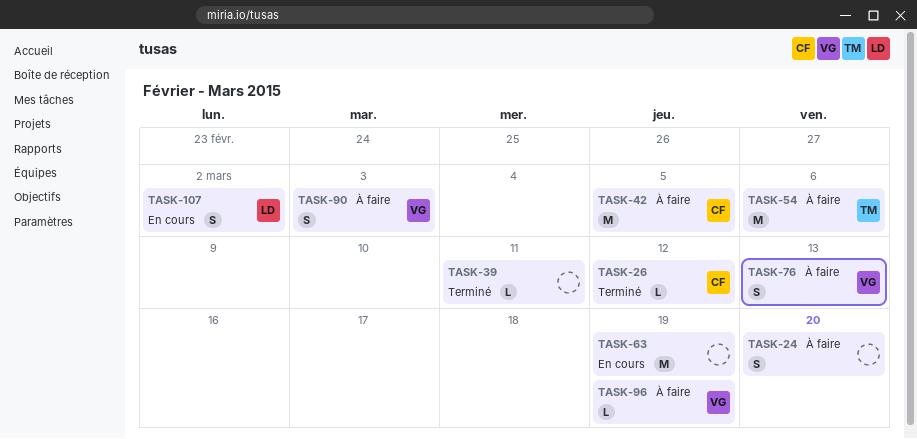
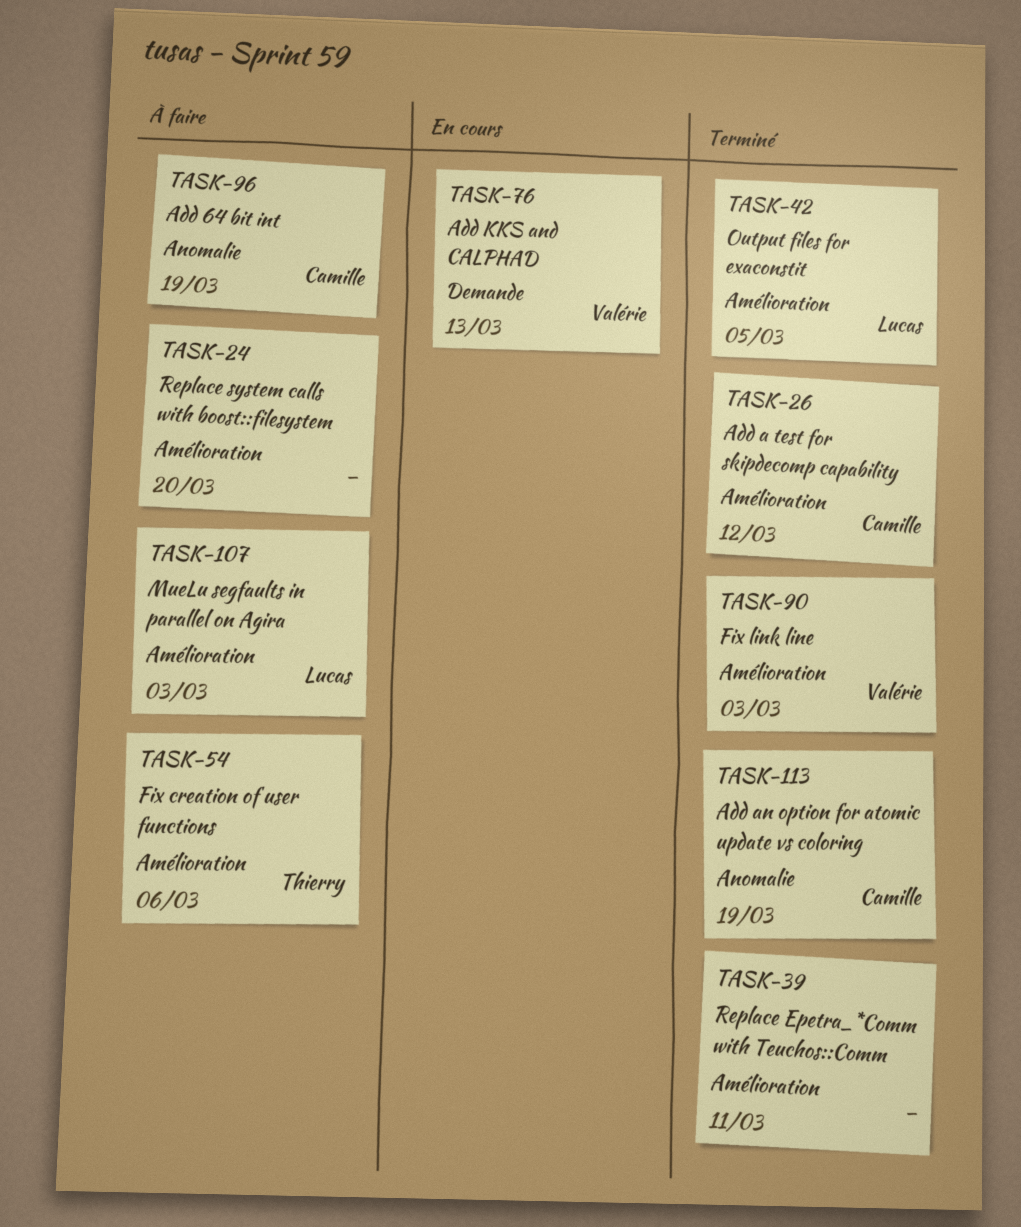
TASK-42, status: À faire -> Terminé
TASK-42, owner: Camille -> Lucas
TASK-63: present -> none
TASK-76, status: À faire -> En cours
TASK-90, status: À faire -> Terminé
TASK-96, owner: Valérie -> Camille
TASK-107, status: En cours -> À faire
TASK-107, due: Mar 2 -> Mar 3
TASK-113: none -> present

